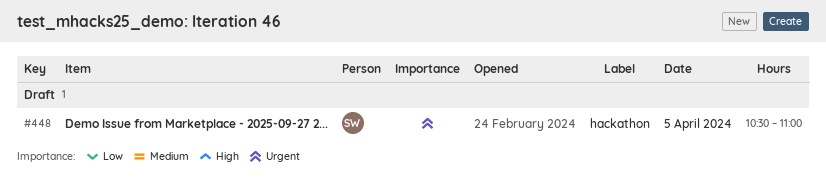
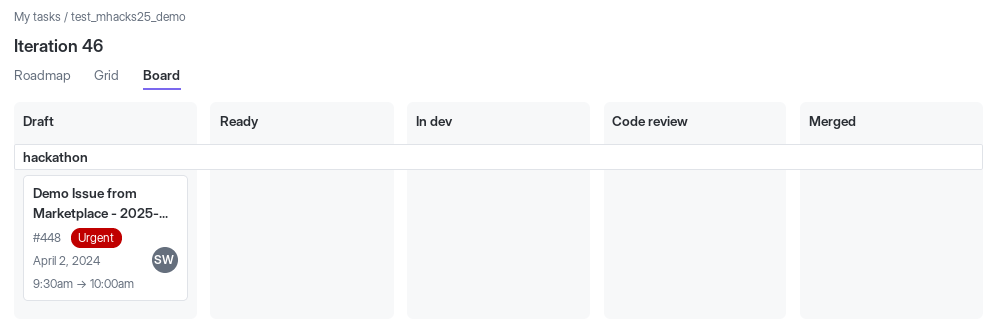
#448, day: Apr 5 -> Apr 2
#448, begins: 10:30 -> 09:30
#448, ends: 11:00 -> 10:00

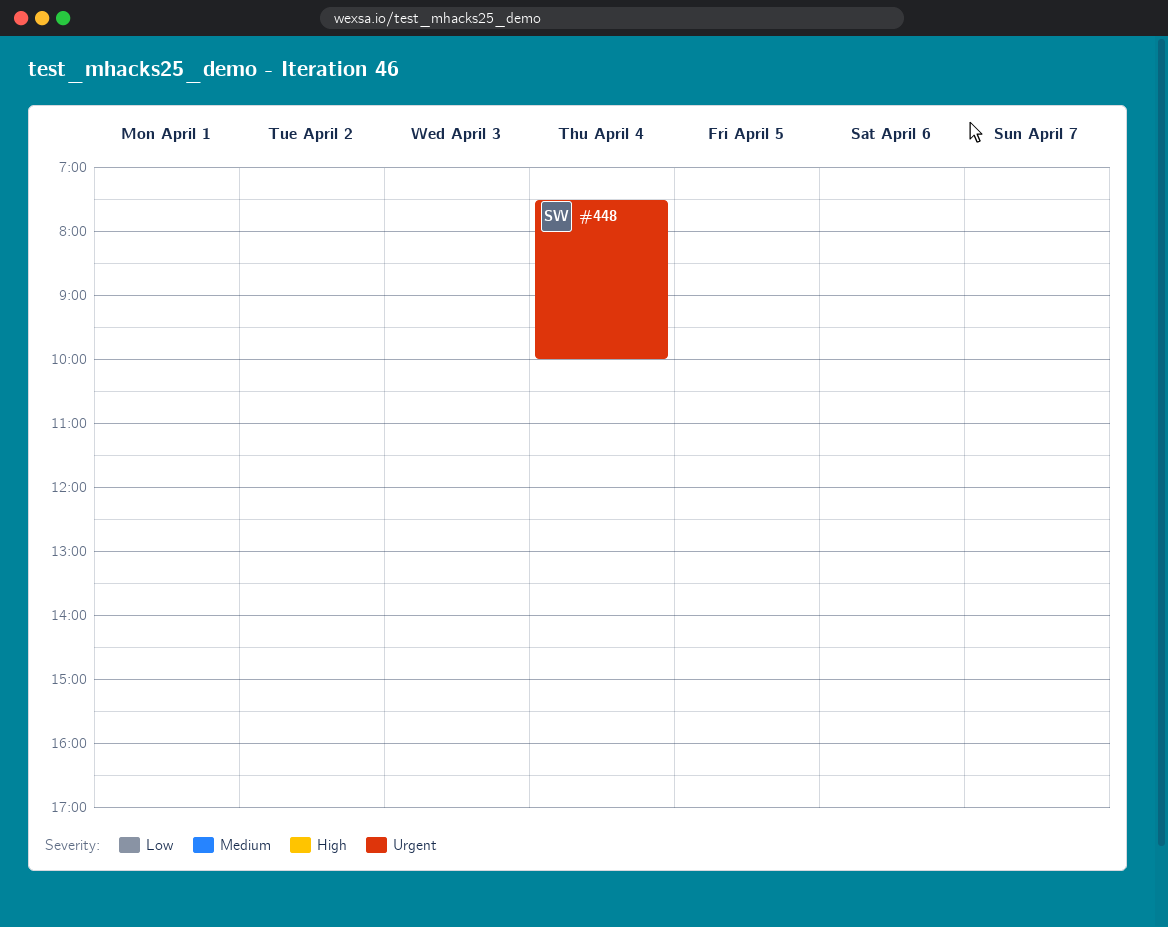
#448, day: Apr 2 -> Apr 4
#448, begins: 09:30 -> 07:30

